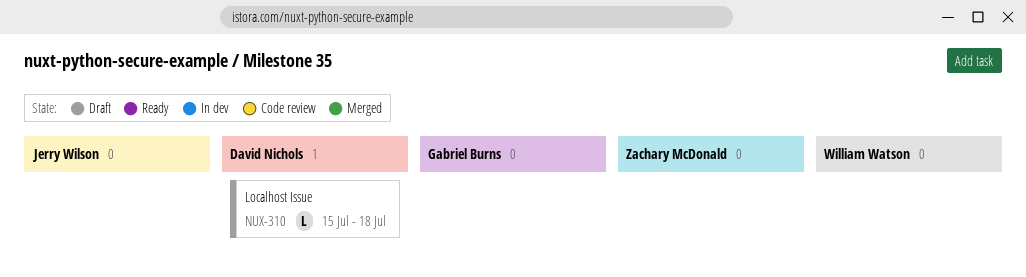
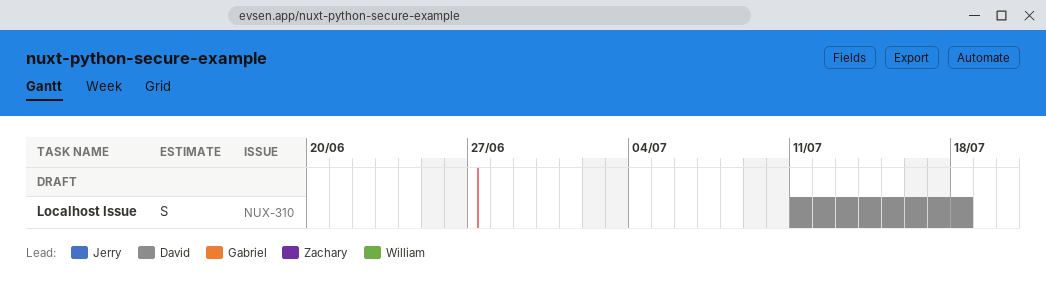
NUX-310, estimate: L -> S
NUX-310, start: Jul 15 -> Jul 11

